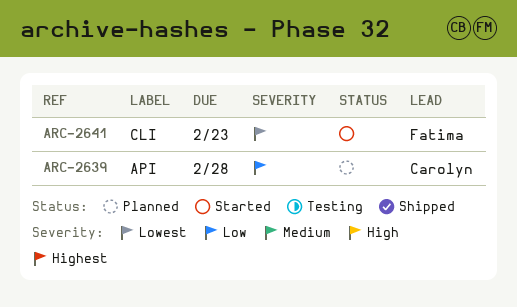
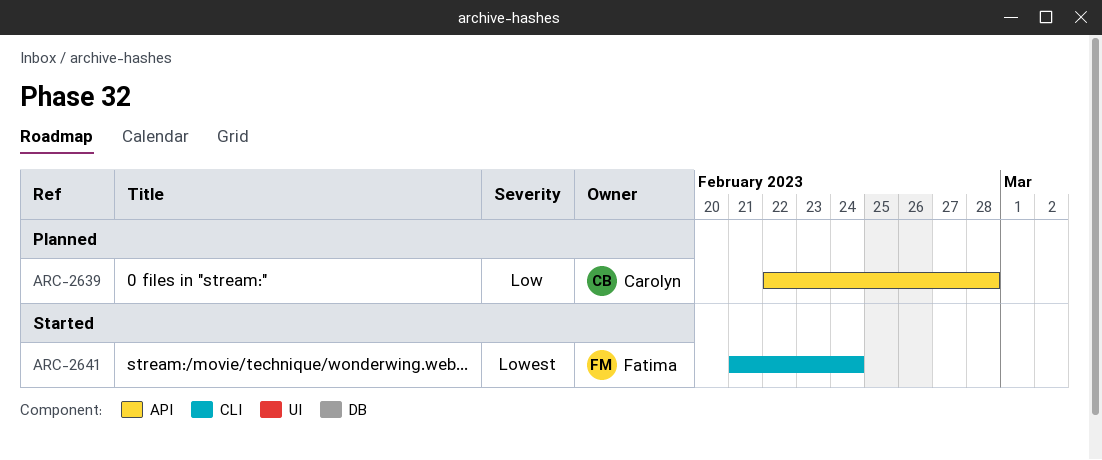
ARC-2641, due: Feb 23 -> Feb 24

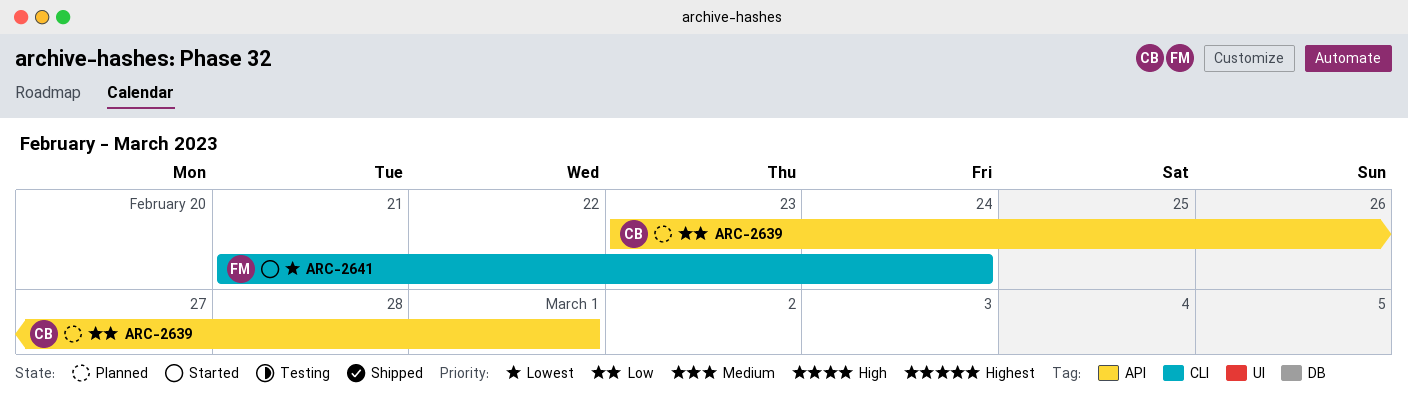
ARC-2639, start: Feb 22 -> Feb 23
ARC-2639, due: Feb 28 -> Mar 1

